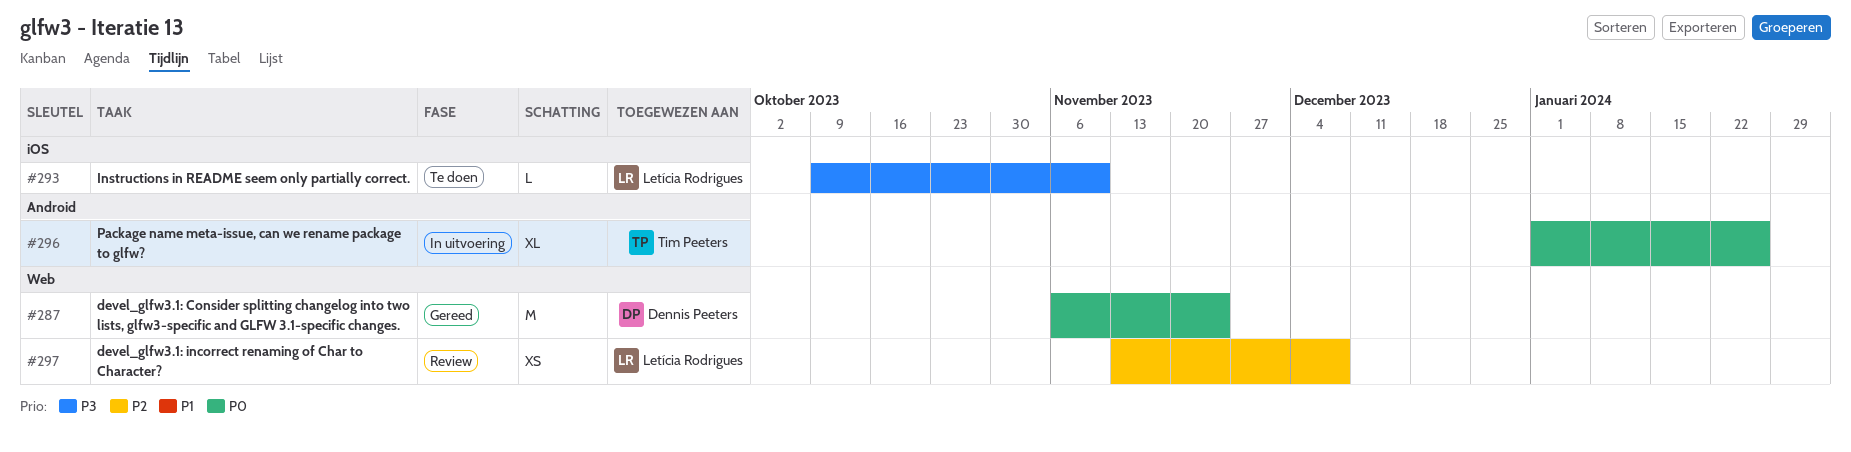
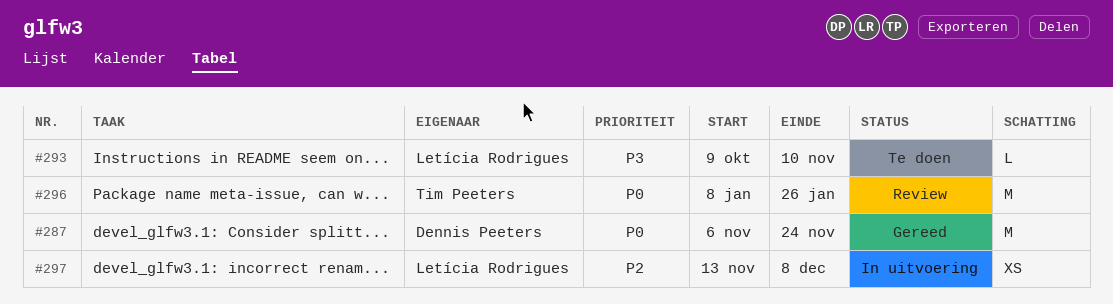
#296, status: In uitvoering -> Review
#296, estimate: XL -> M
#296, start: Jan 1 -> Jan 8
#297, status: Review -> In uitvoering

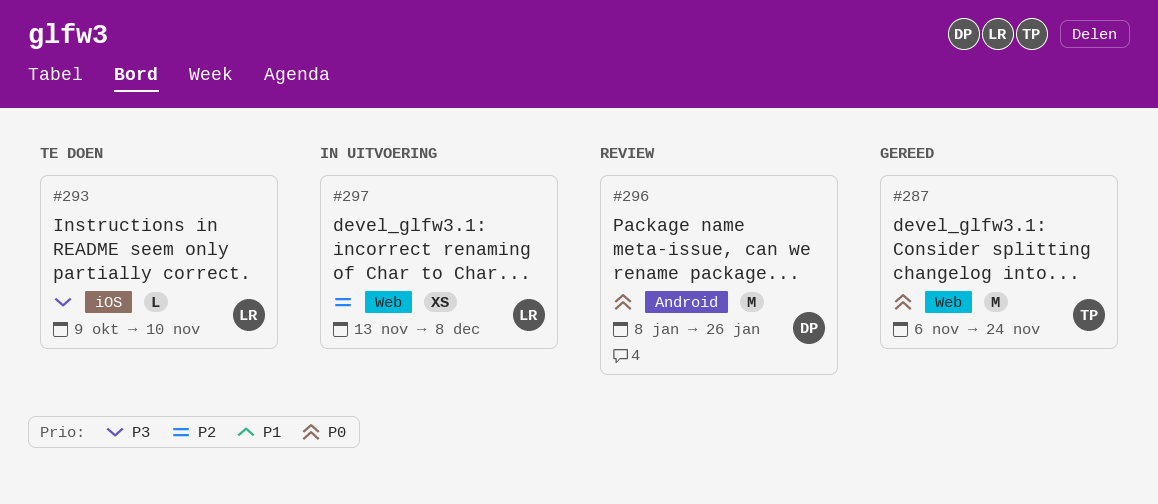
#287, owner: Dennis Peeters -> Tim Peeters
#296, owner: Tim Peeters -> Dennis Peeters

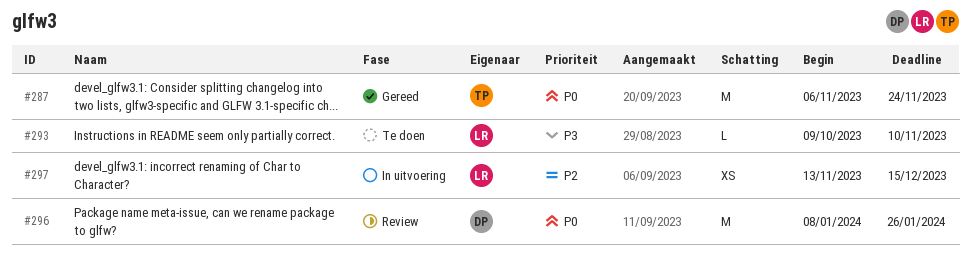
#297, due: Dec 8 -> Dec 15

